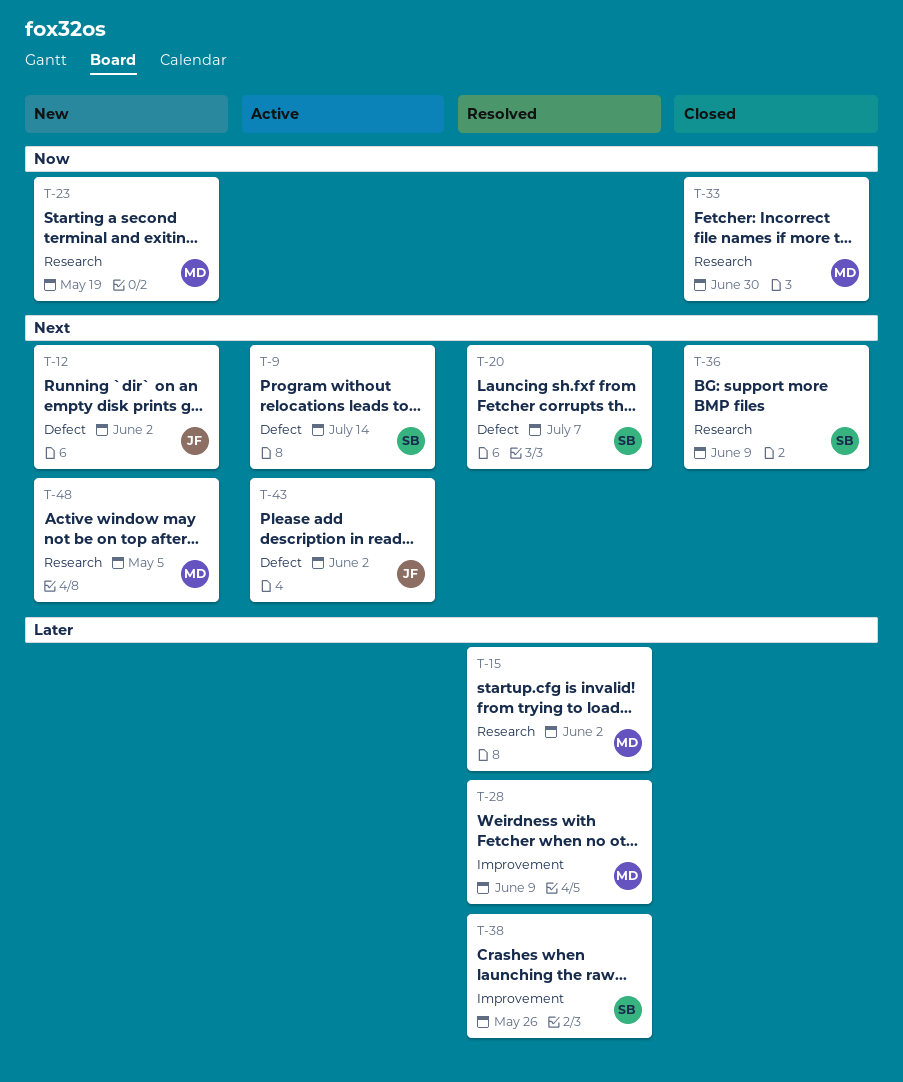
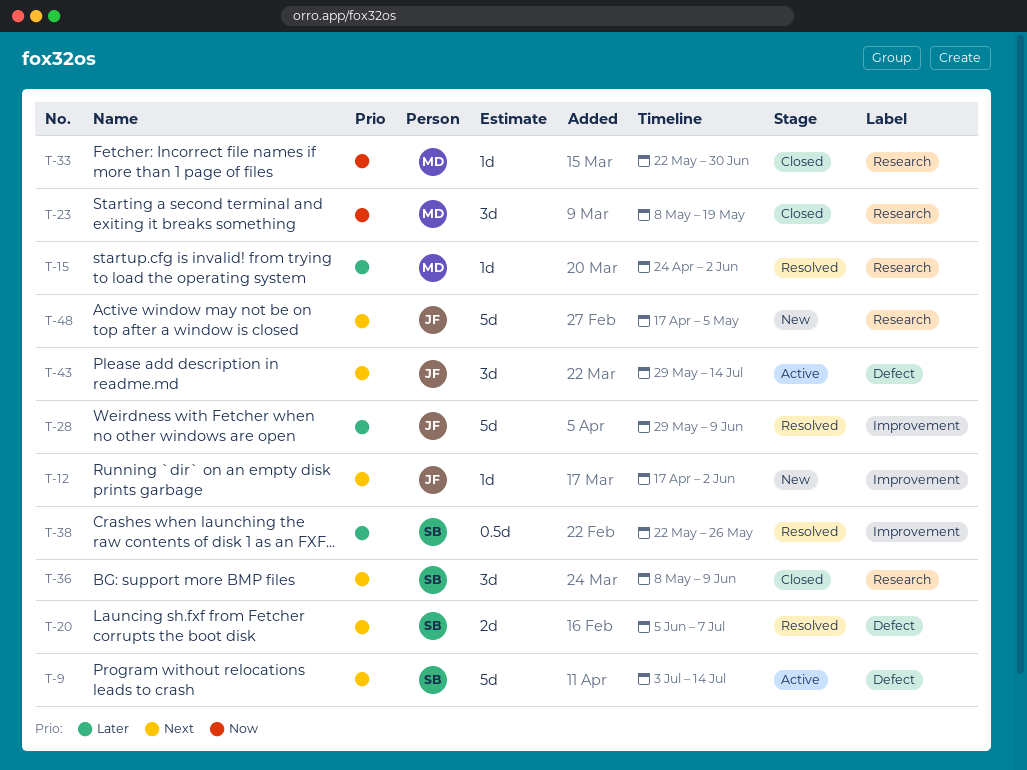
T-12, label: Defect -> Improvement
T-23, status: New -> Closed
T-28, owner: MD -> JF
T-43, due: Jun 2 -> Jul 14
T-48, owner: MD -> JF

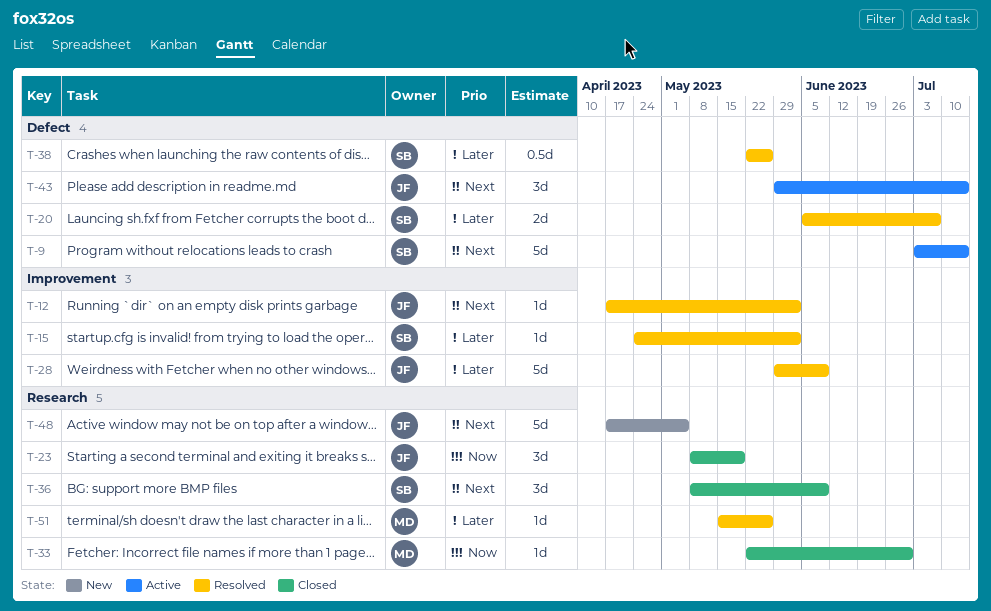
T-12, status: New -> Resolved
T-15, owner: MD -> SB
T-15, label: Research -> Improvement
T-20, priority: Next -> Later
T-23, owner: MD -> JF
T-38, label: Improvement -> Defect
T-51: none -> present

